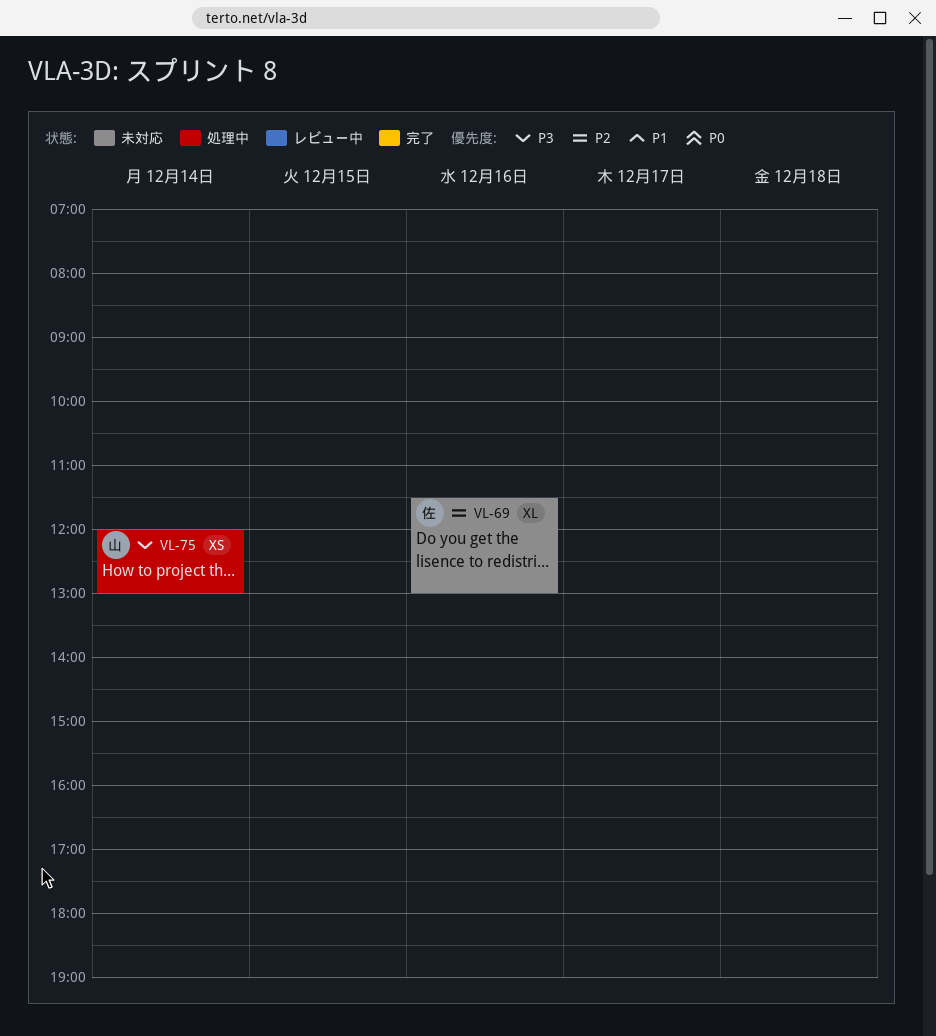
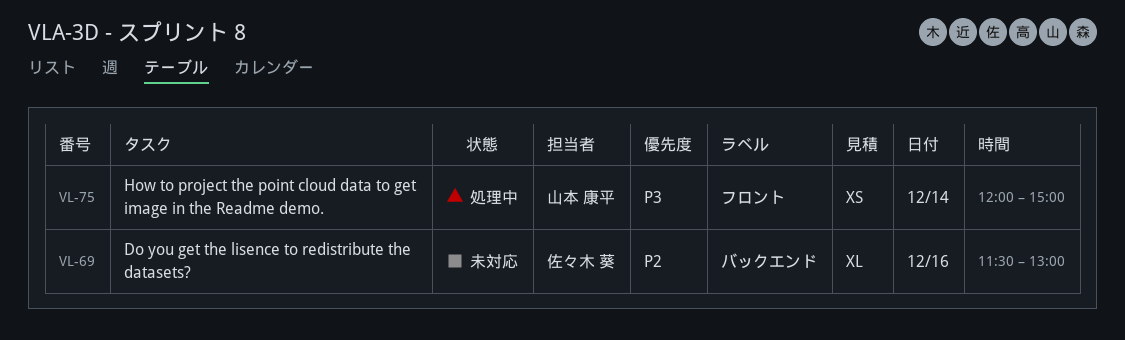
VL-75, ends: 13:00 -> 15:00

